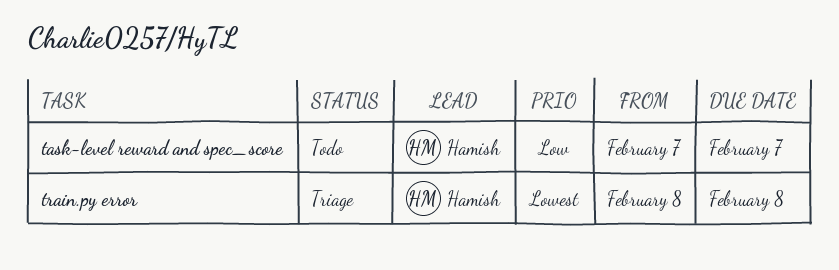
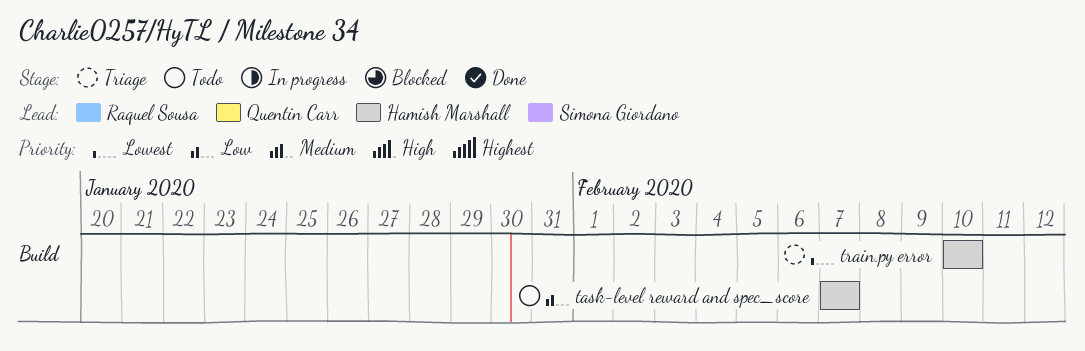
train.py error, start: Feb 8 -> Feb 10
train.py error, due: Feb 8 -> Feb 10

